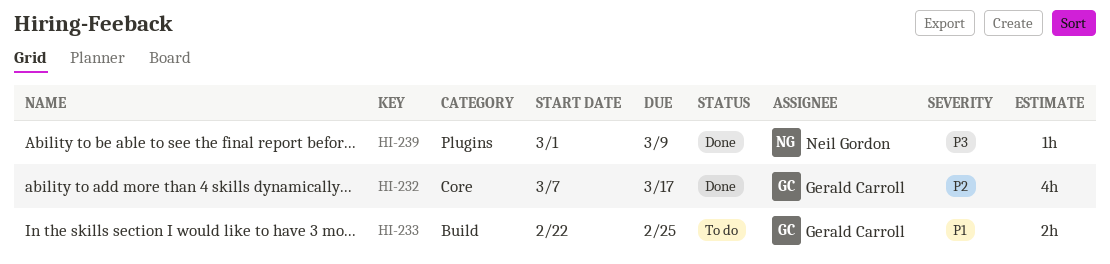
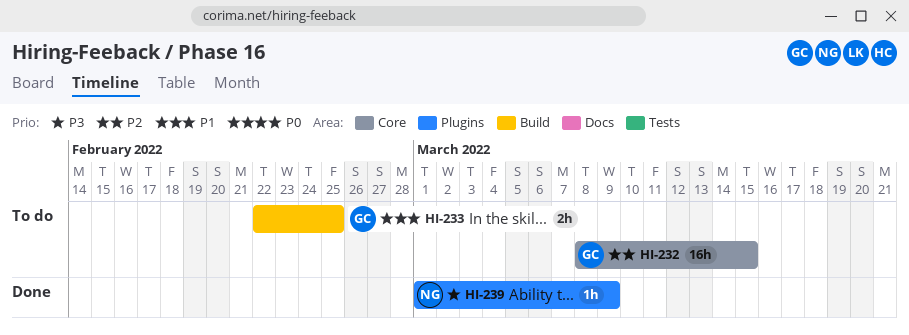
HI-232, status: Done -> To do
HI-232, estimate: 4h -> 16h
HI-232, start: Mar 7 -> Mar 8
HI-232, due: Mar 17 -> Mar 15

